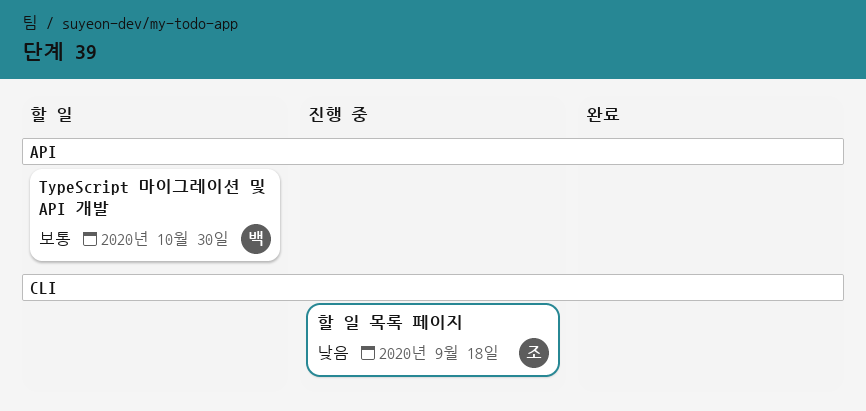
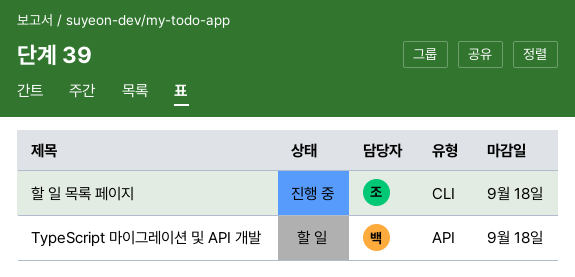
TypeScript 마이그레이션 및 API 개발, due: Oct 30 -> Sep 18

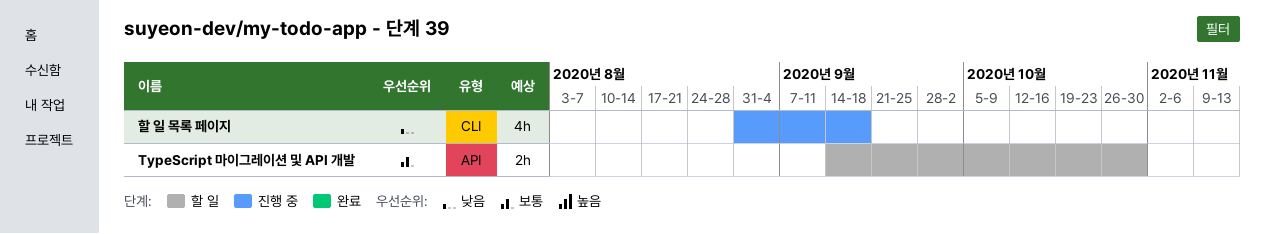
TypeScript 마이그레이션 및 API 개발, due: Sep 18 -> Oct 30

